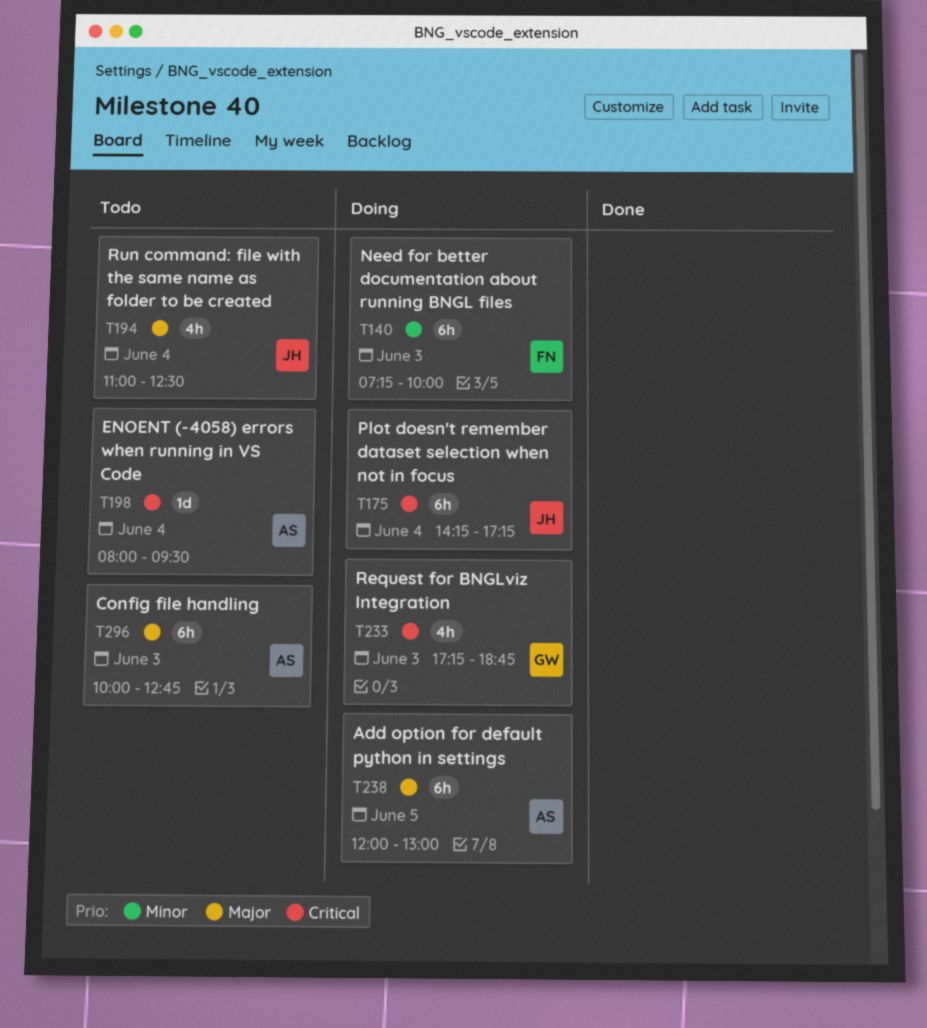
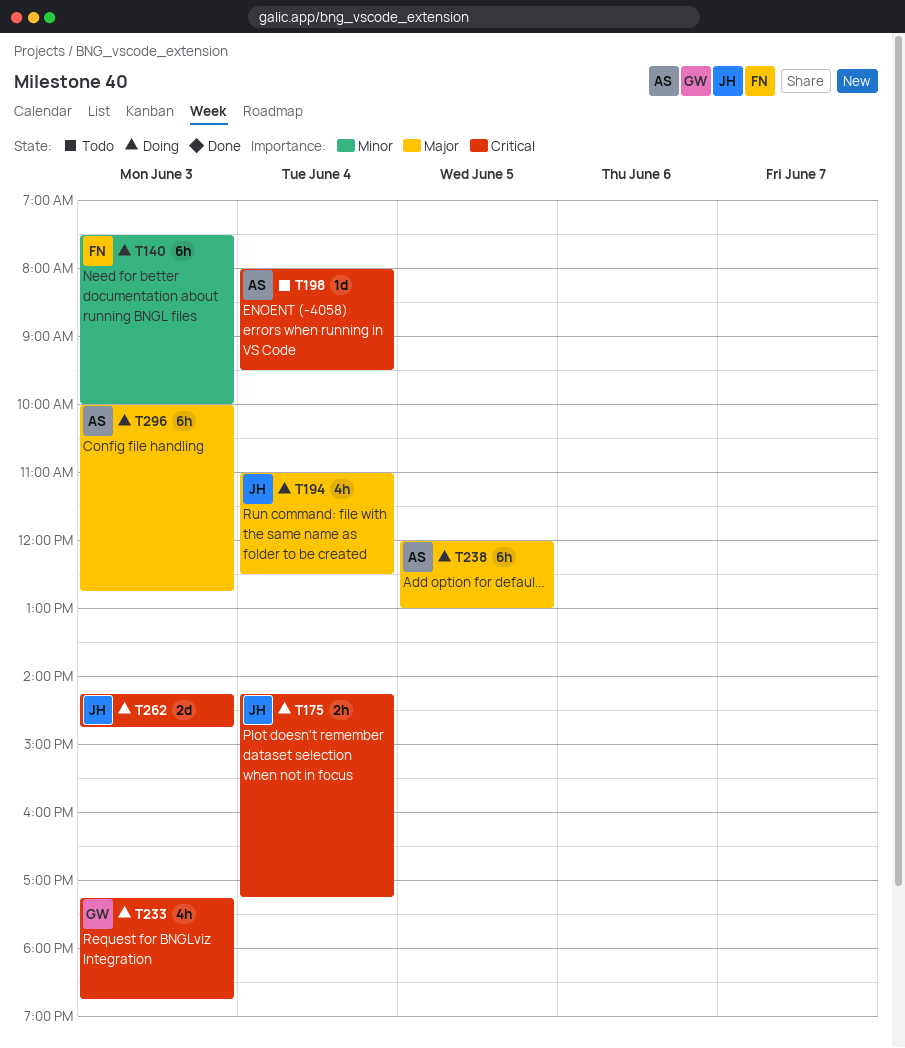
T140, begins: 07:15 -> 07:30
T175, estimate: 6h -> 2h
T194, status: Todo -> Doing
T262: none -> present
T296, status: Todo -> Doing

